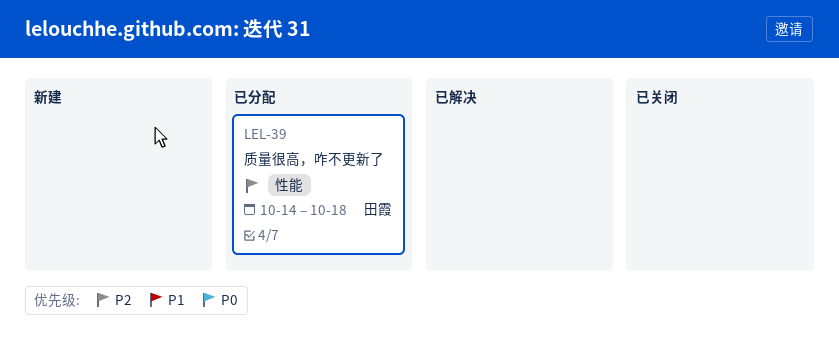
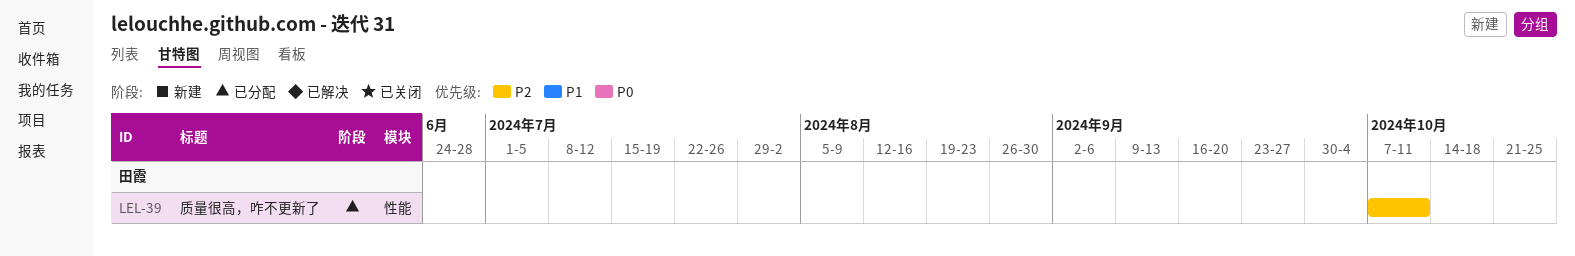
LEL-39, start: Oct 14 -> Oct 7
LEL-39, due: Oct 18 -> Oct 11

